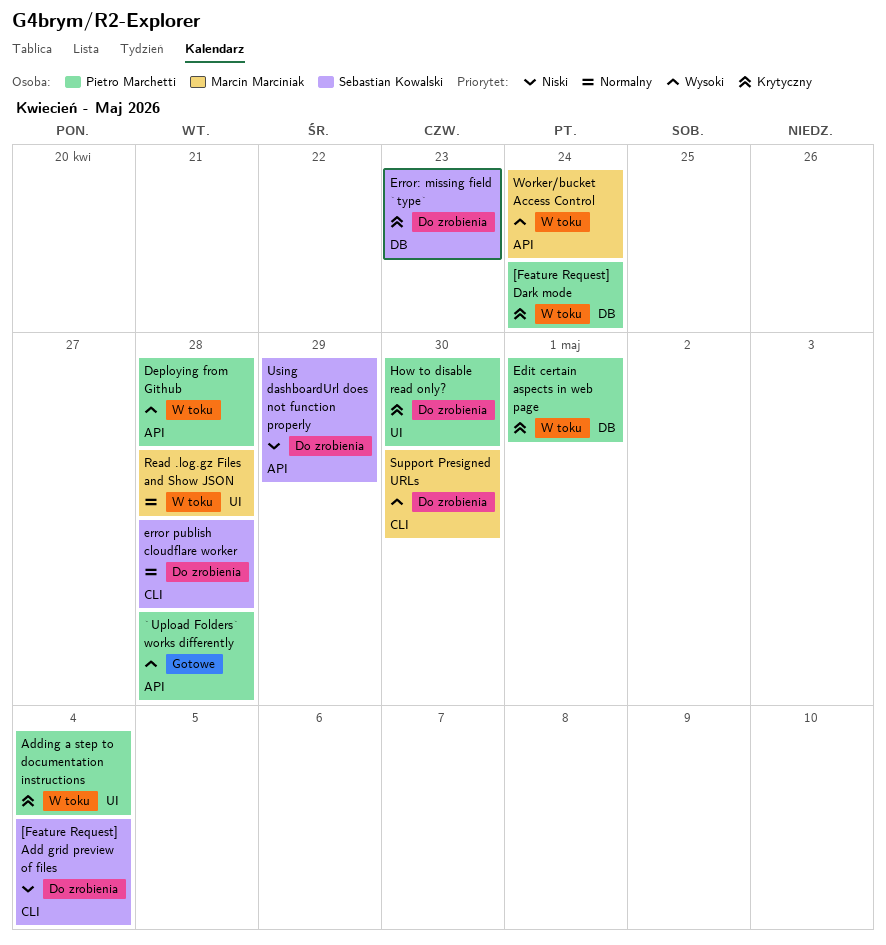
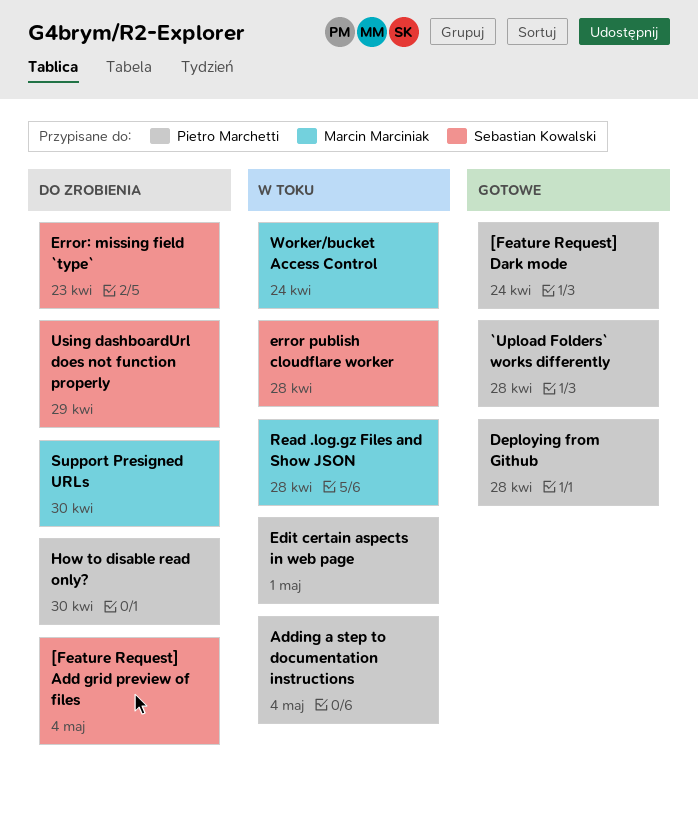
[Feature Request] Dark mode, status: W toku -> Gotowe
Deploying from Github, status: W toku -> Gotowe
error publish cloudflare worker, status: Do zrobienia -> W toku

